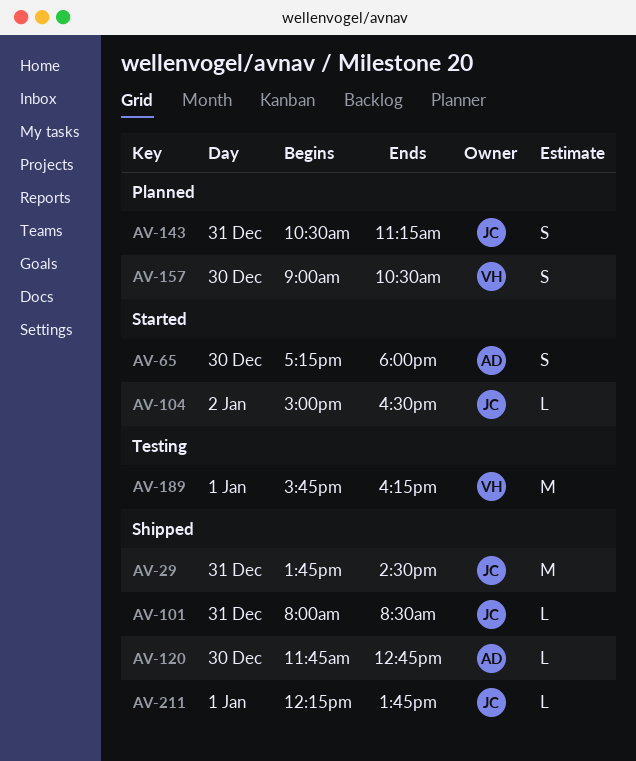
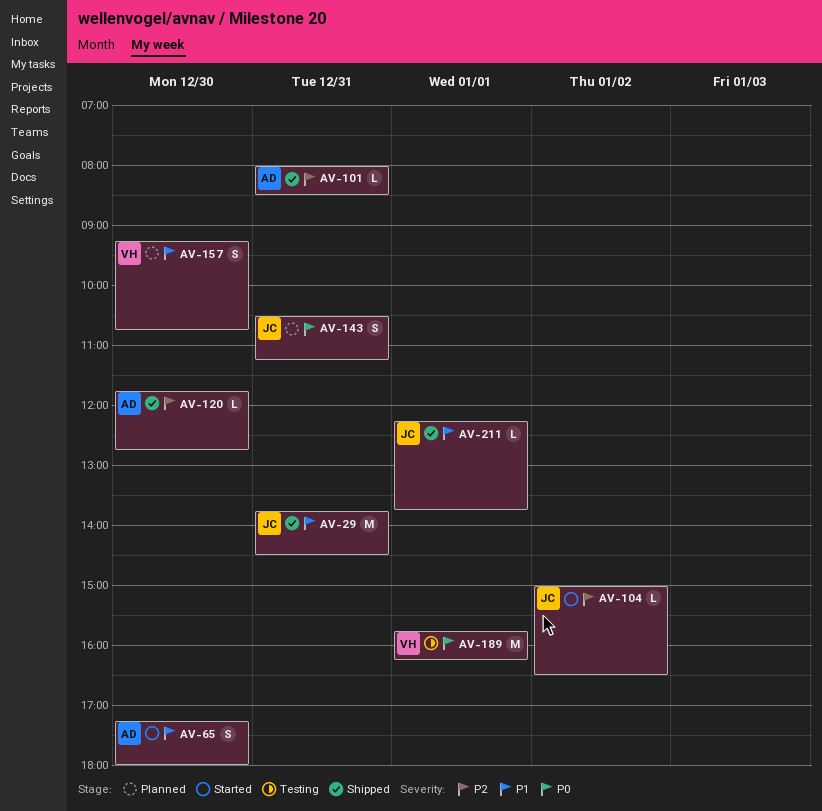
AV-101, owner: JC -> AD
AV-157, begins: 09:00 -> 09:15
AV-157, ends: 10:30 -> 10:45

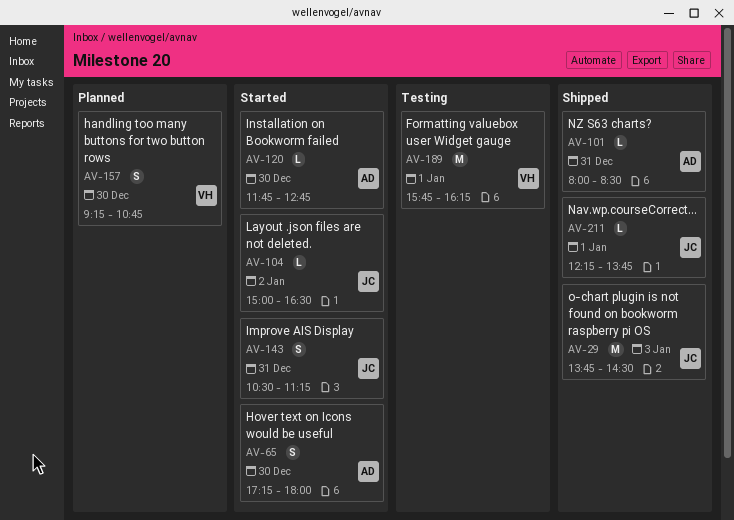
AV-29, day: Dec 31 -> Jan 3
AV-120, status: Shipped -> Started
AV-143, status: Planned -> Started

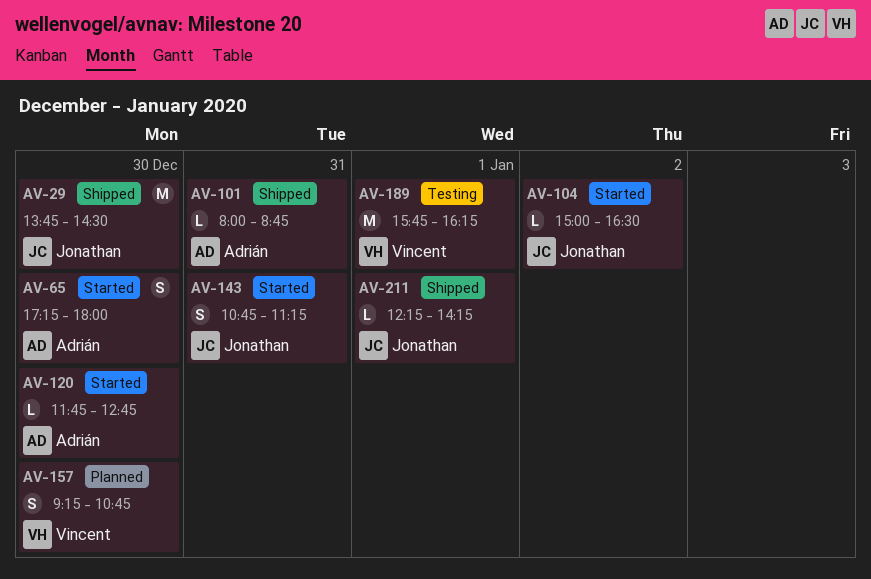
AV-29, day: Jan 3 -> Dec 30
AV-101, ends: 08:30 -> 08:45
AV-143, begins: 10:30 -> 10:45
AV-211, ends: 13:45 -> 14:15

